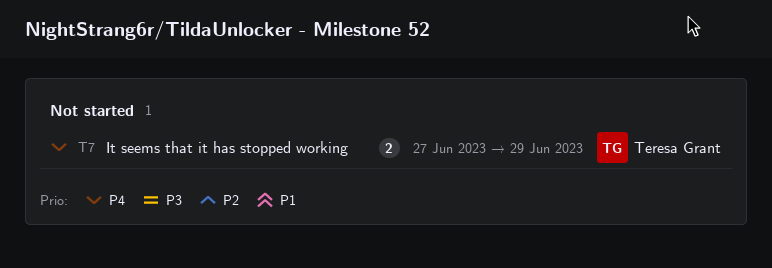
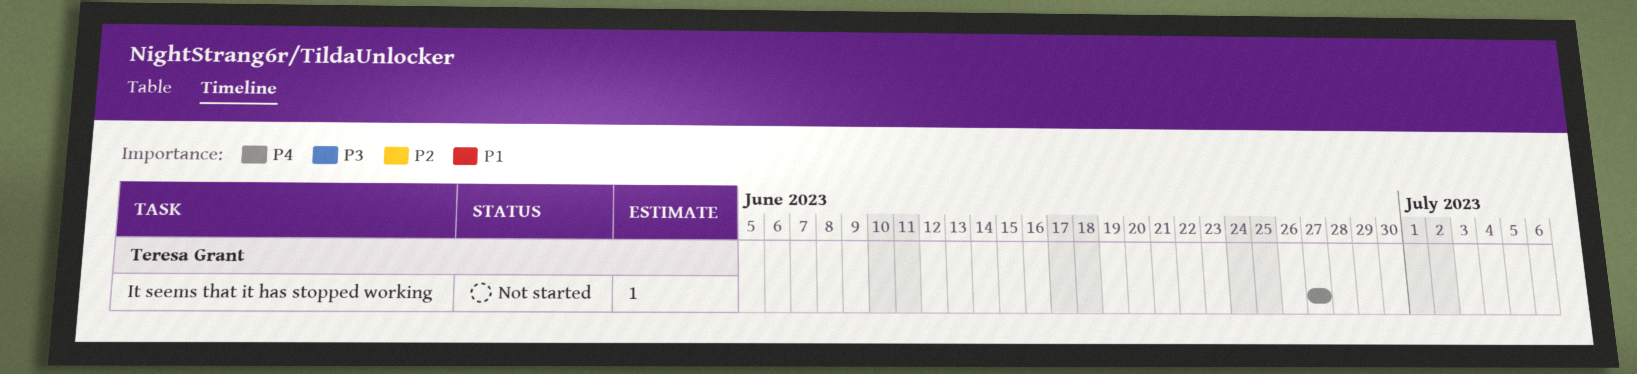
It seems that it has stopped working, estimate: 2 -> 1
It seems that it has stopped working, due: Jun 29 -> Jun 27

